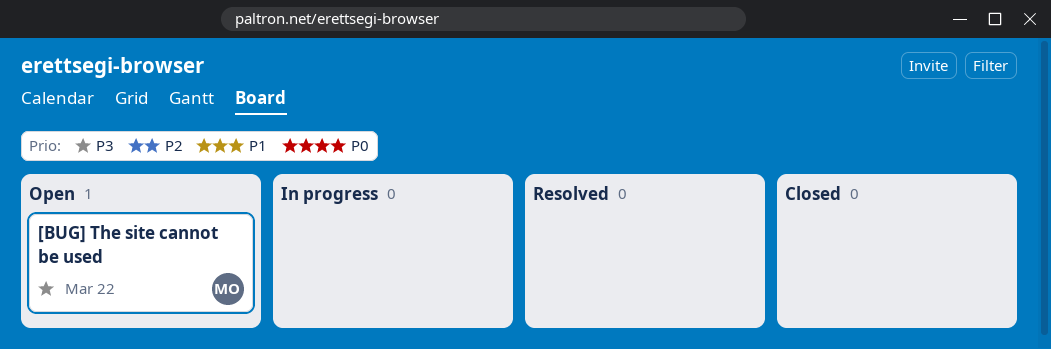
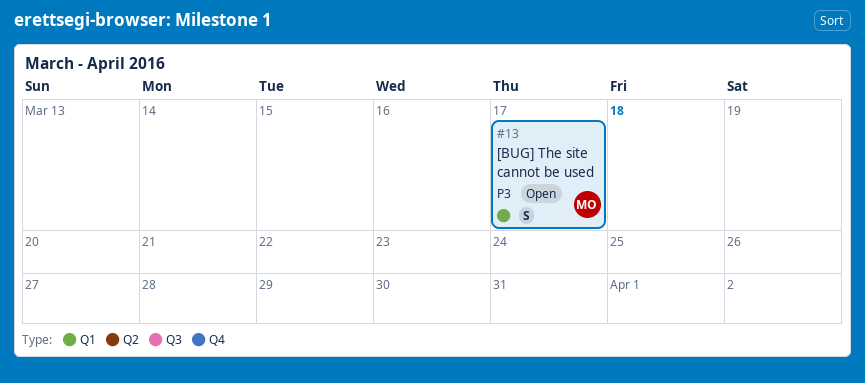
[BUG] The site cannot be used, due: Mar 22 -> Mar 17

